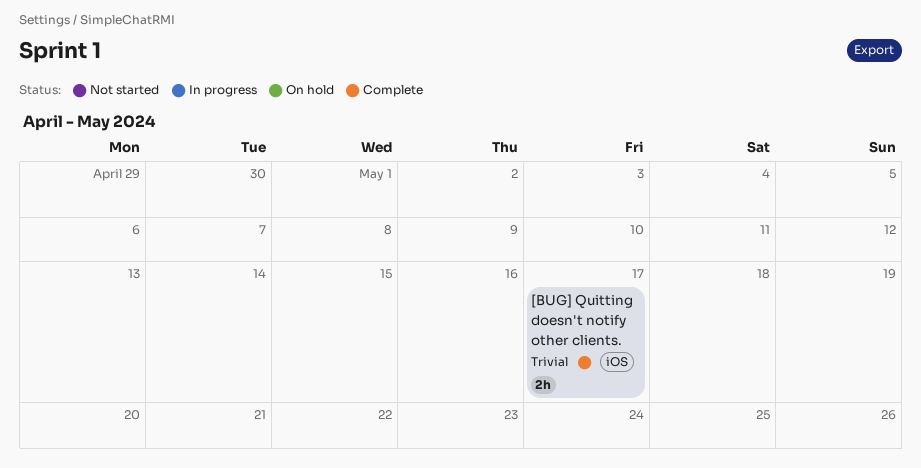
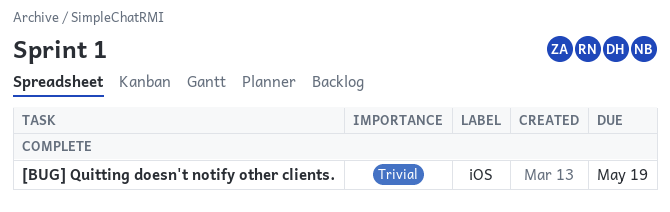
[BUG] Quitting doesn't notify other clients., due: May 17 -> May 19

